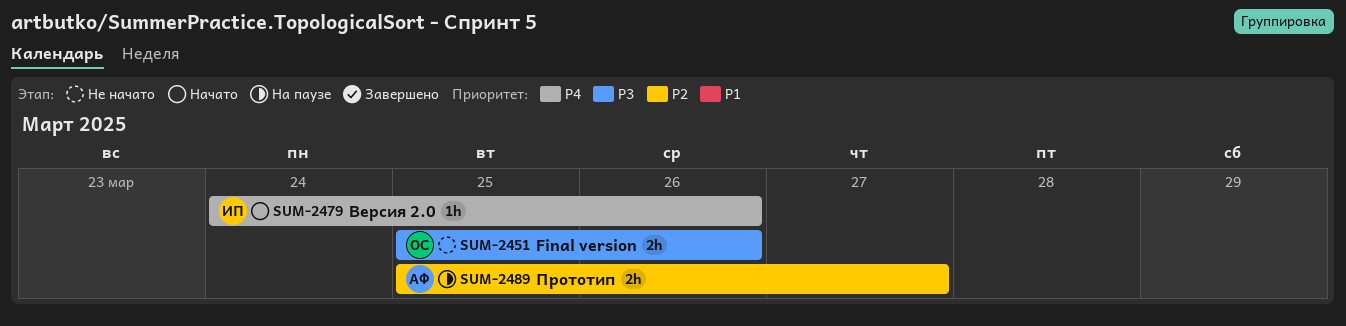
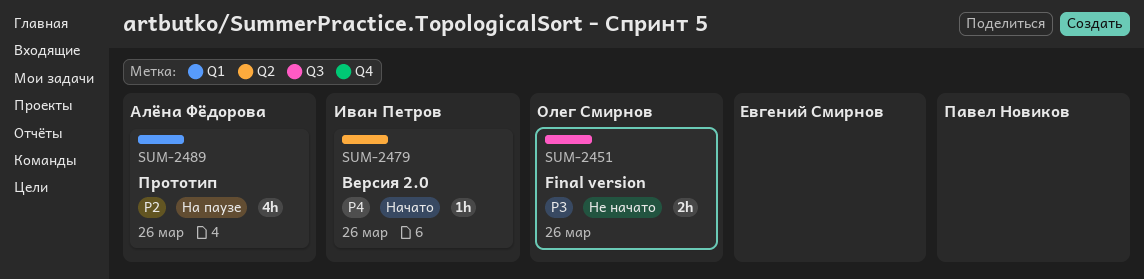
SUM-2489, estimate: 2h -> 4h
SUM-2489, due: Mar 27 -> Mar 26

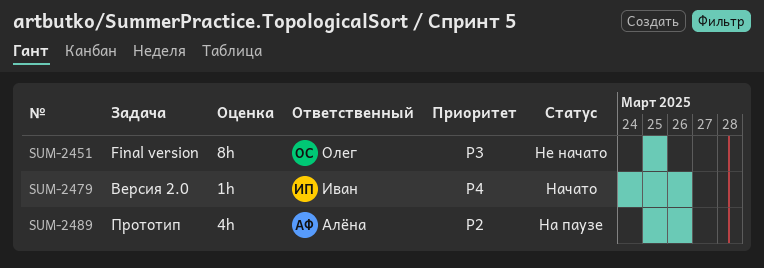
SUM-2451, estimate: 2h -> 8h
SUM-2451, due: Mar 26 -> Mar 25

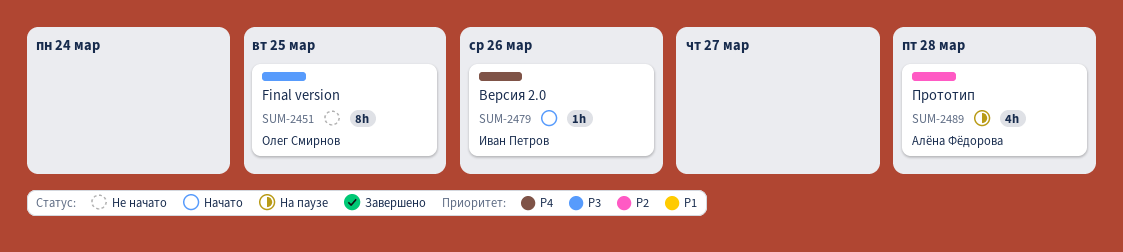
SUM-2489, due: Mar 26 -> Mar 28

